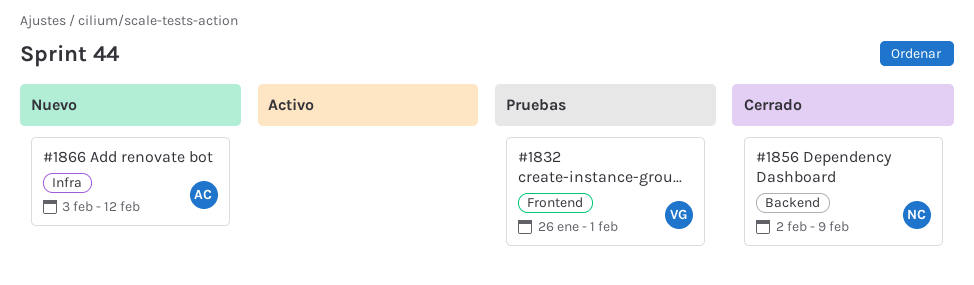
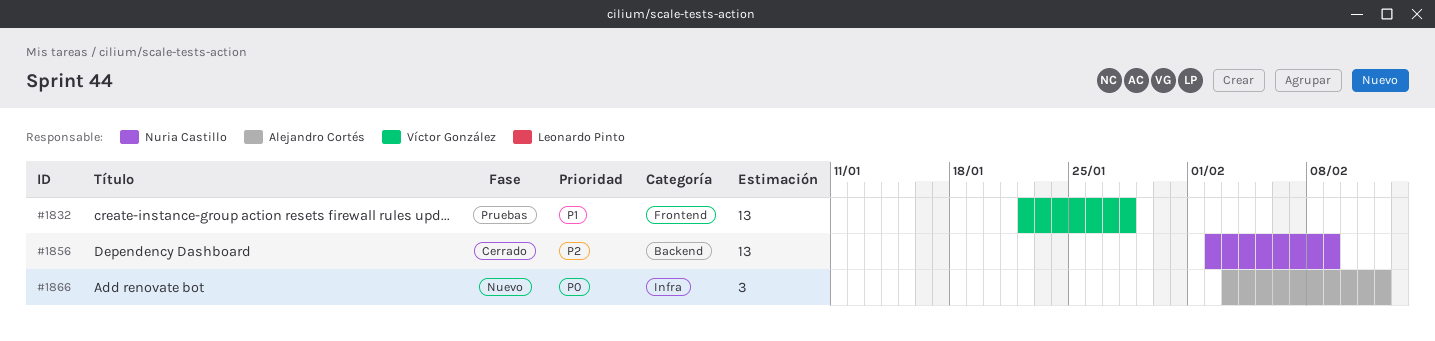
#1832, start: Jan 26 -> Jan 22
#1832, due: Feb 1 -> Jan 28

